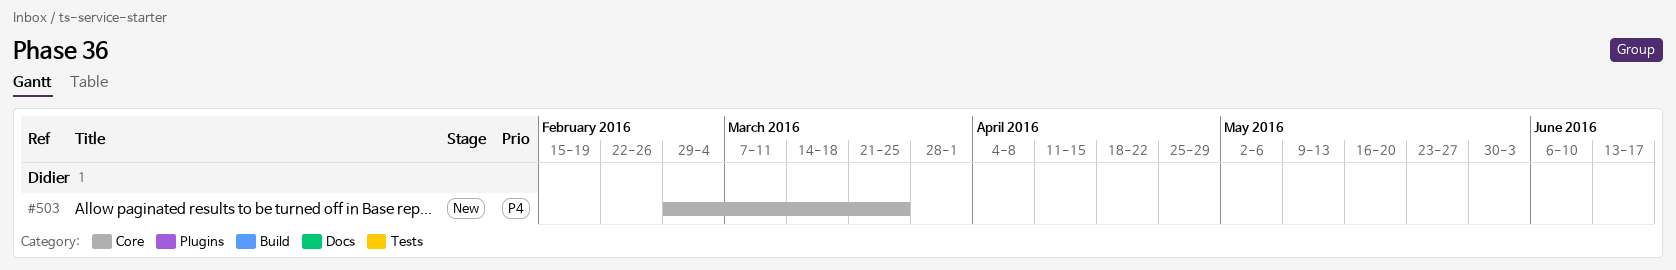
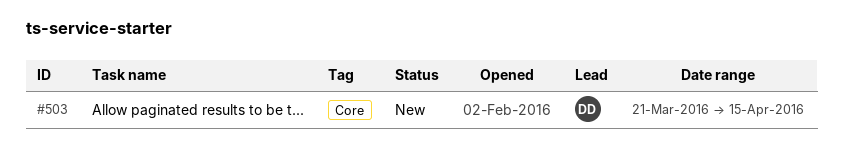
#503, start: Feb 29 -> Mar 21
#503, due: Mar 25 -> Apr 15

